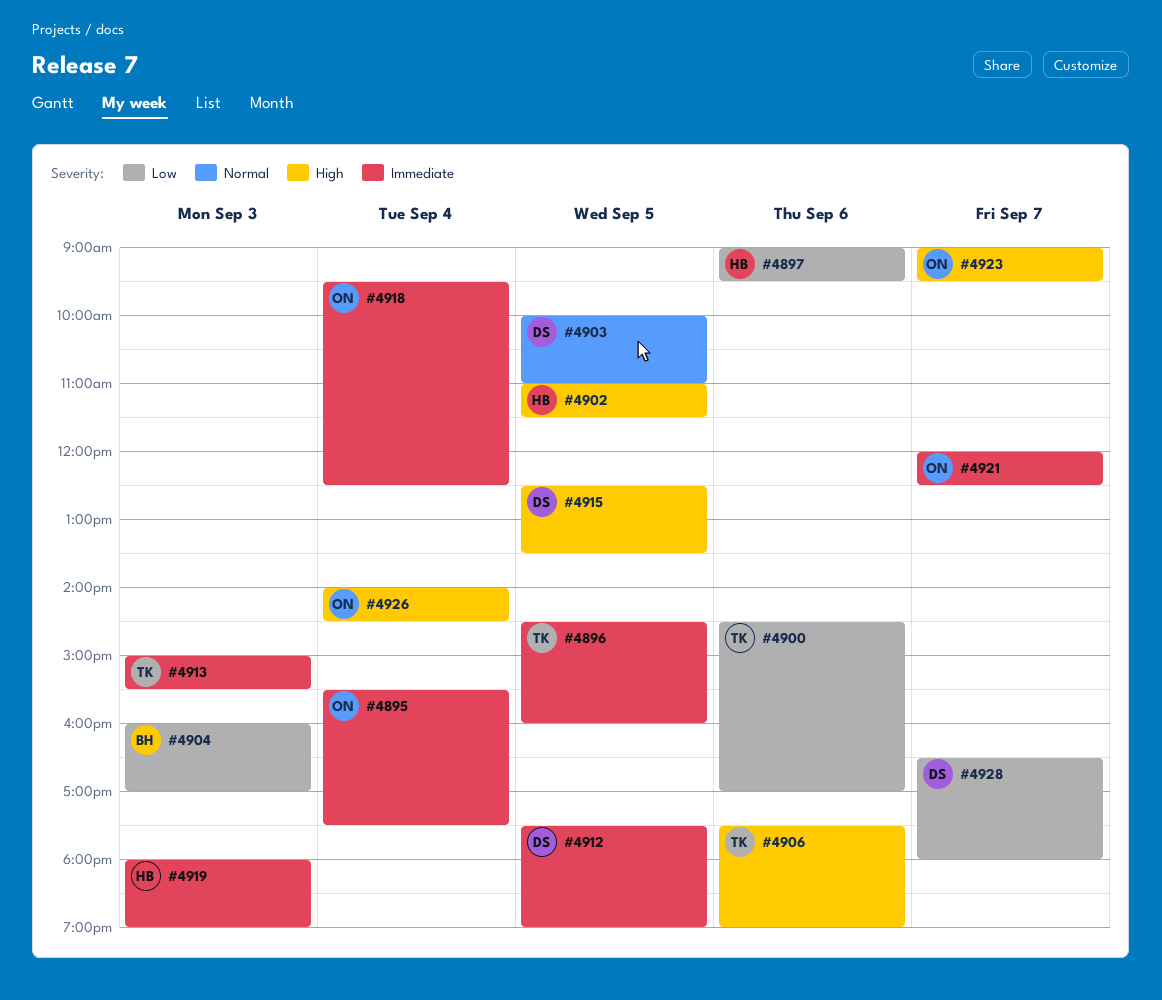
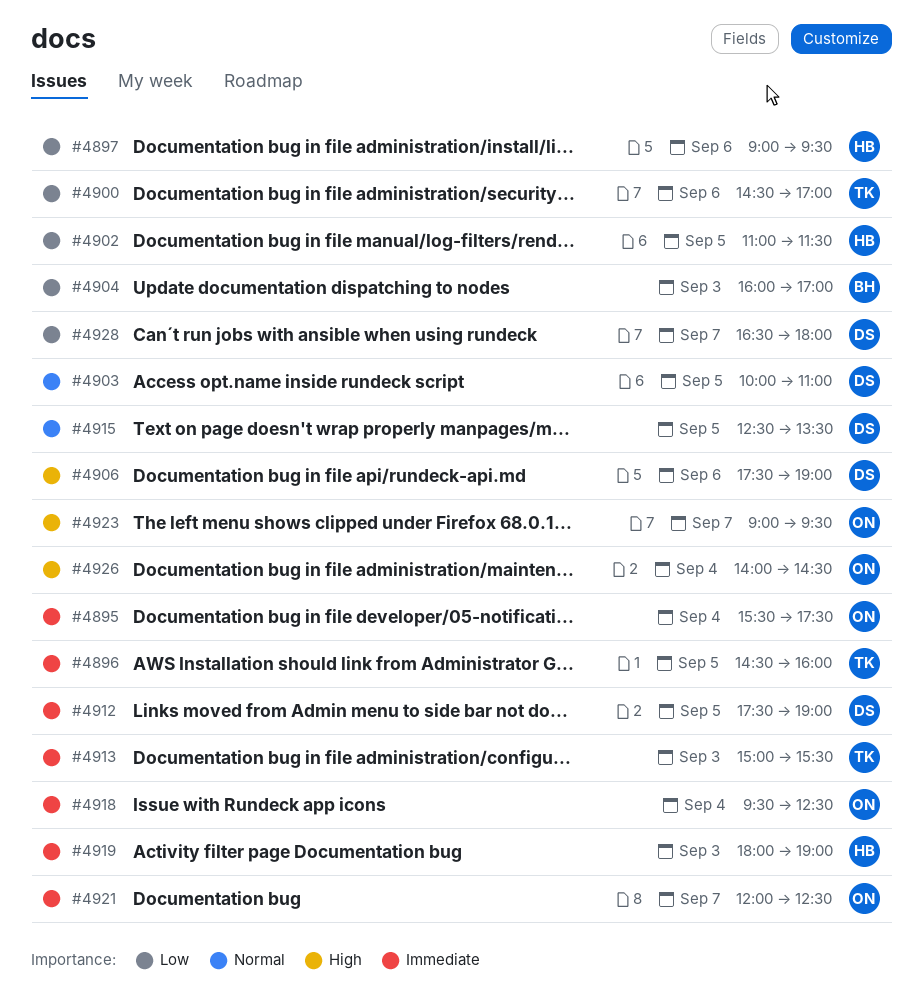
#4902, priority: High -> Low
#4906, owner: TK -> DS
#4915, priority: High -> Normal

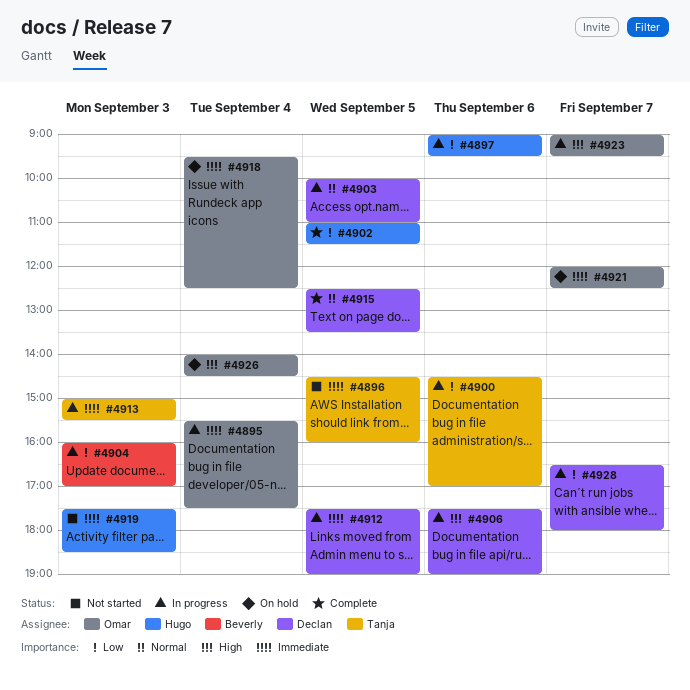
#4919, begins: 18:00 -> 17:30
#4919, ends: 19:00 -> 18:30

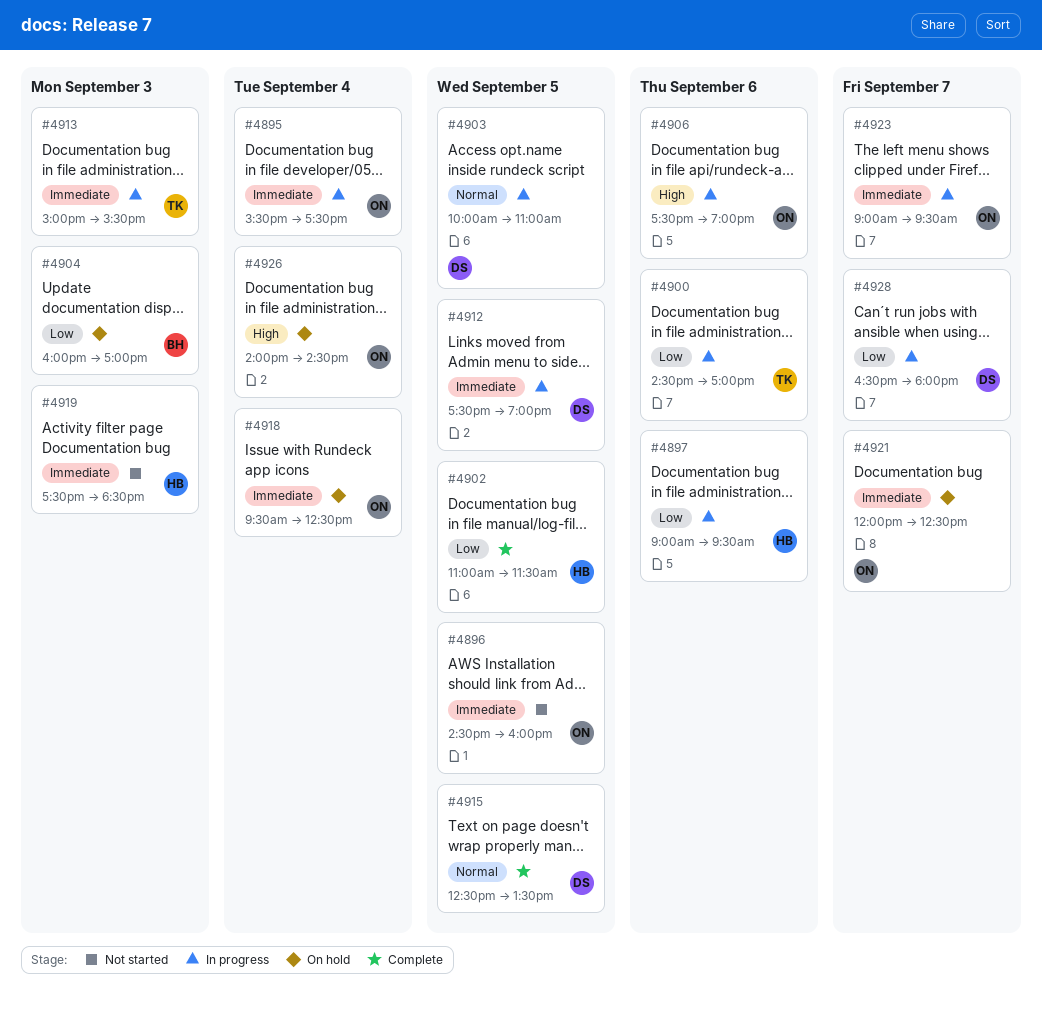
#4896, owner: Tanja -> Omar
#4904, status: In progress -> On hold
#4906, owner: Declan -> Omar
#4923, priority: High -> Immediate

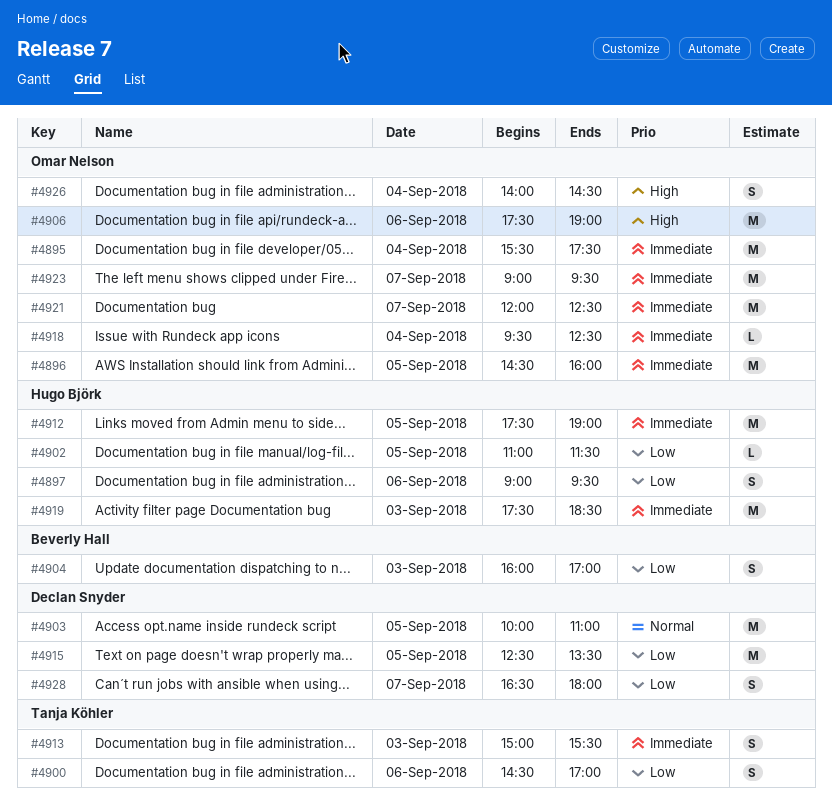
#4912, owner: Declan Snyder -> Hugo Björk
#4915, priority: Normal -> Low

